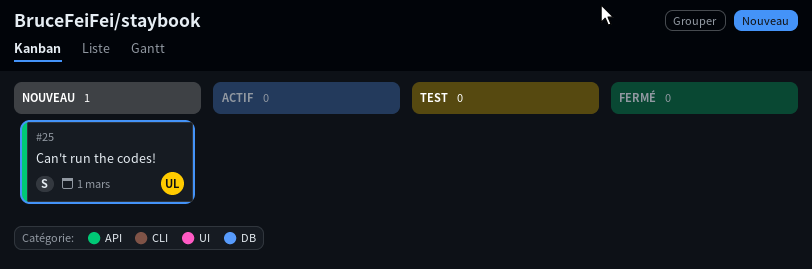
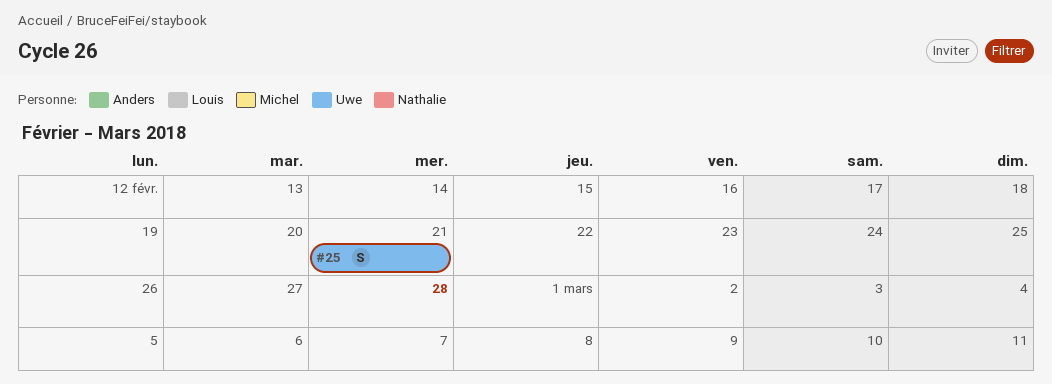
#25, due: Mar 1 -> Feb 21

